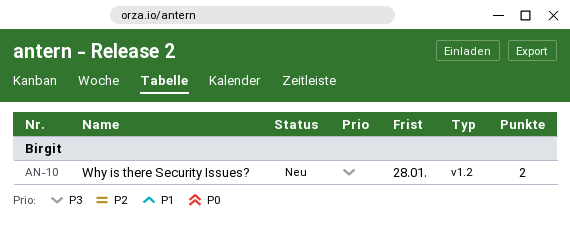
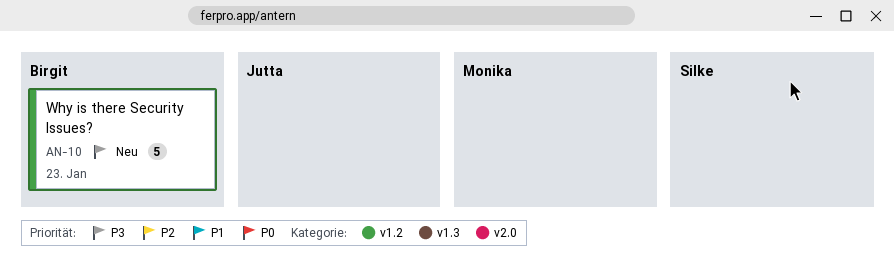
AN-10, estimate: 2 -> 5
AN-10, due: Jan 28 -> Jan 23

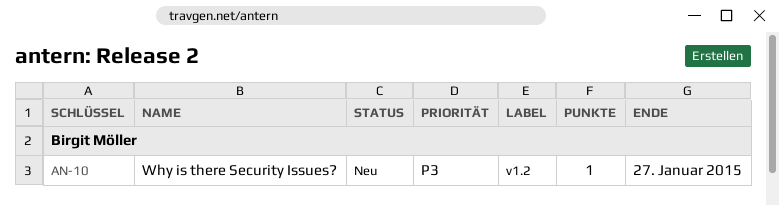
AN-10, estimate: 5 -> 1
AN-10, due: Jan 23 -> Jan 27

